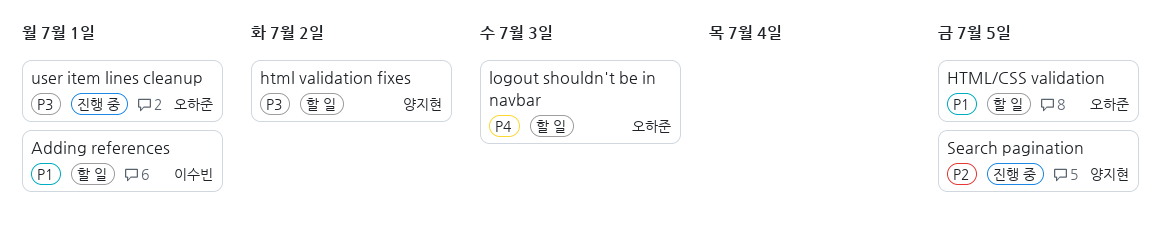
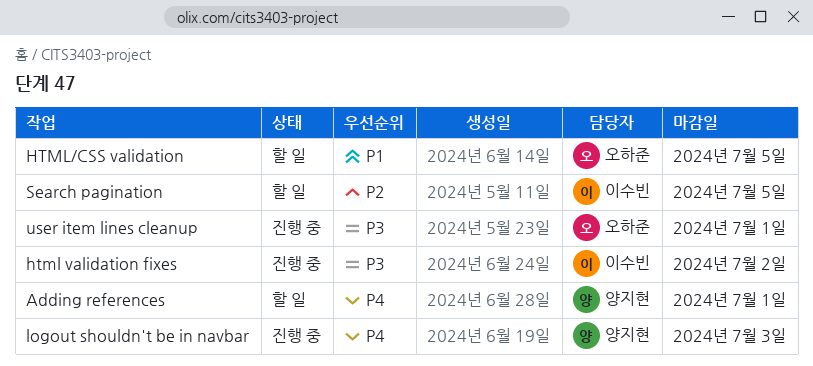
Adding references, owner: 이수빈 -> 양지현
Adding references, priority: P1 -> P4
html validation fixes, status: 할 일 -> 진행 중
html validation fixes, owner: 양지현 -> 이수빈
logout shouldn't be in navbar, status: 할 일 -> 진행 중
logout shouldn't be in navbar, owner: 오하준 -> 양지현
Search pagination, status: 진행 중 -> 할 일
Search pagination, owner: 양지현 -> 이수빈

